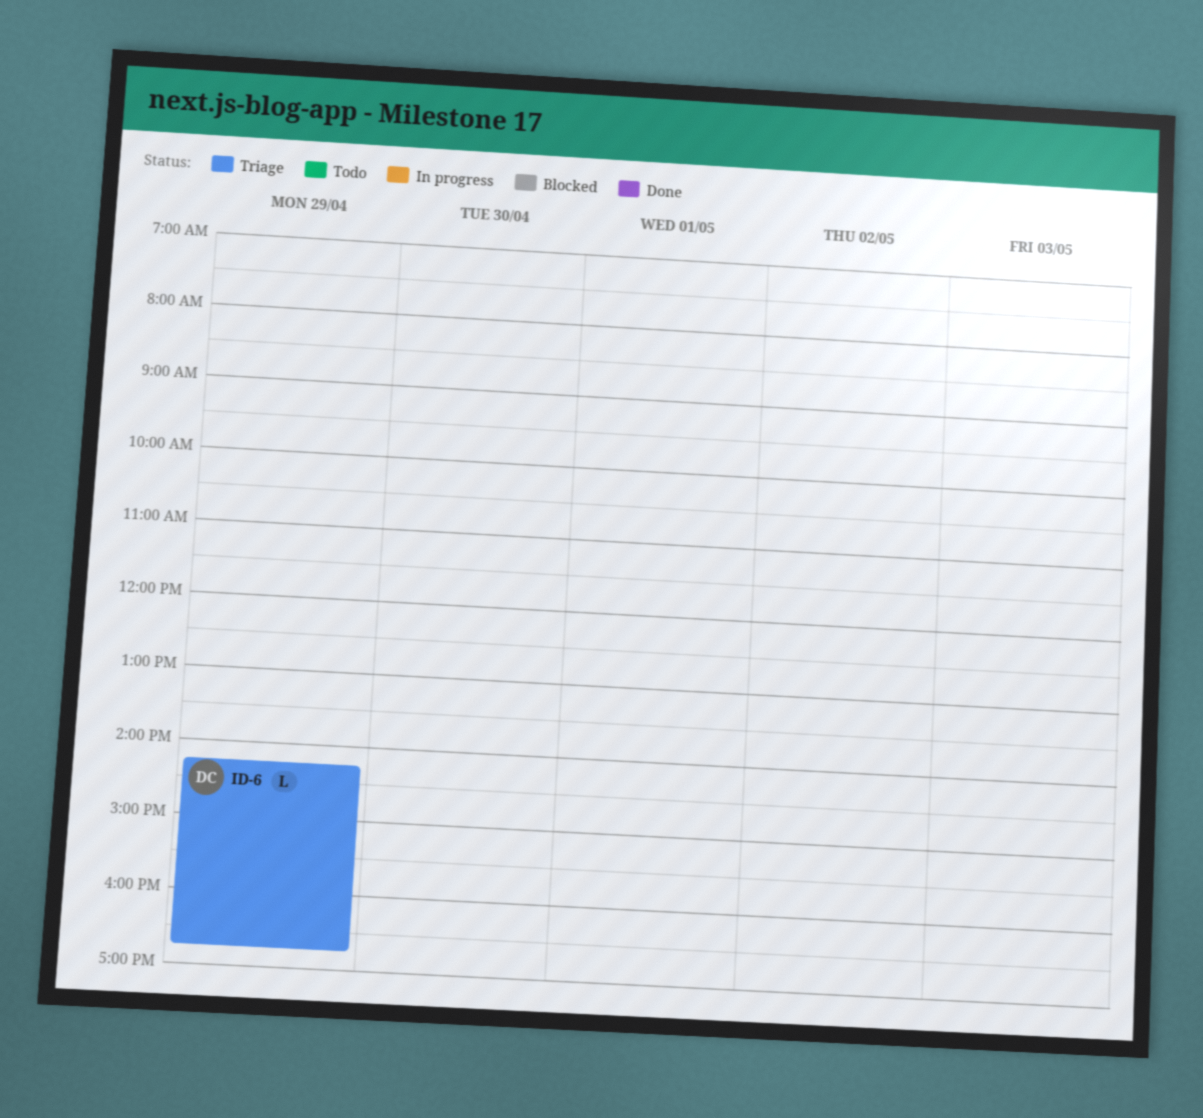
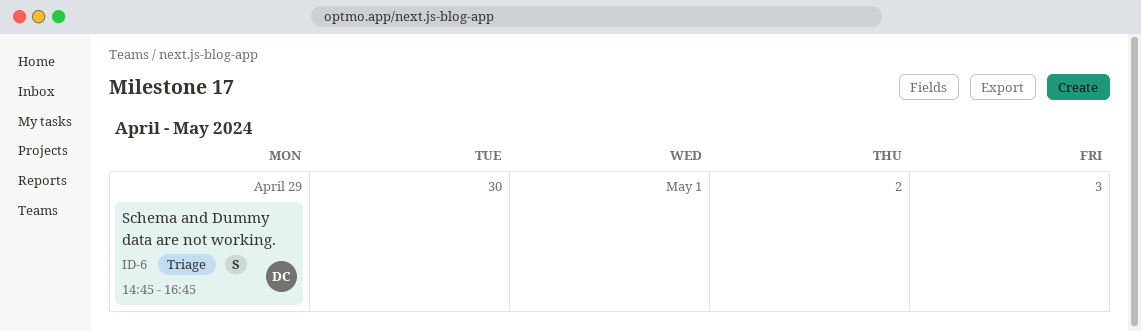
ID-6, estimate: L -> S
ID-6, begins: 14:15 -> 14:45

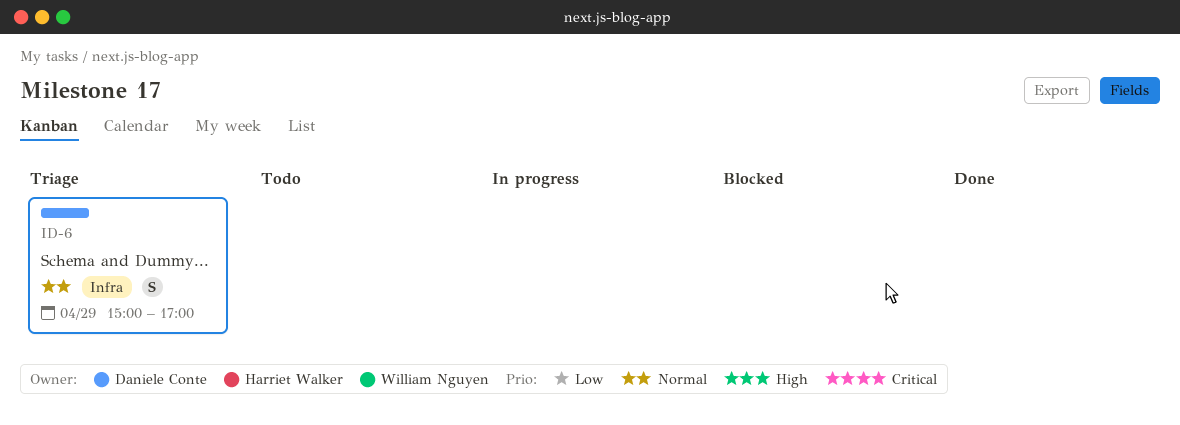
ID-6, begins: 14:45 -> 15:00
ID-6, ends: 16:45 -> 17:00

